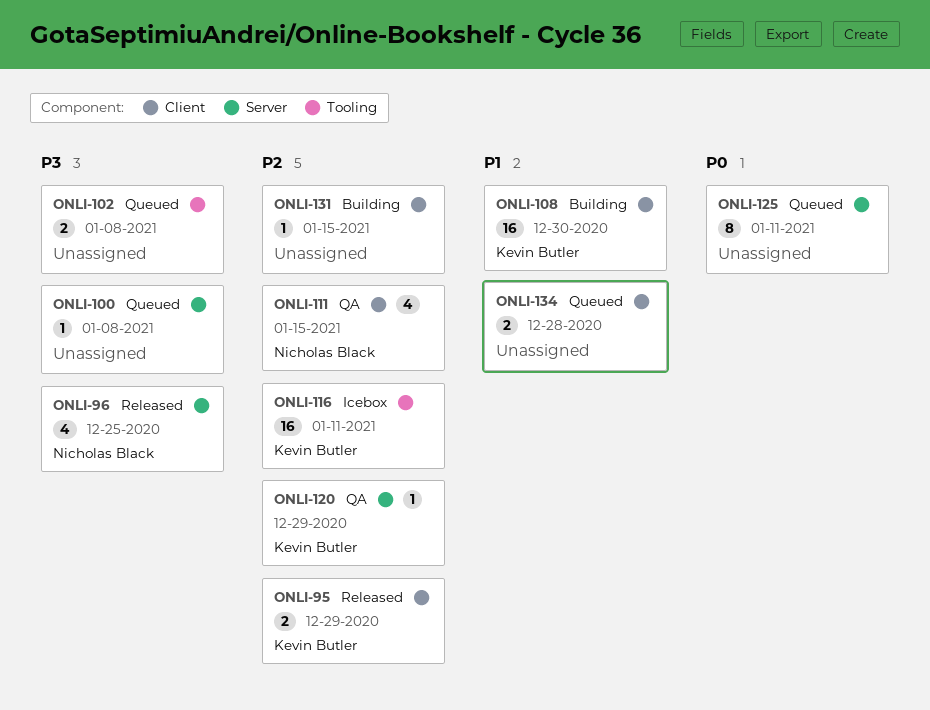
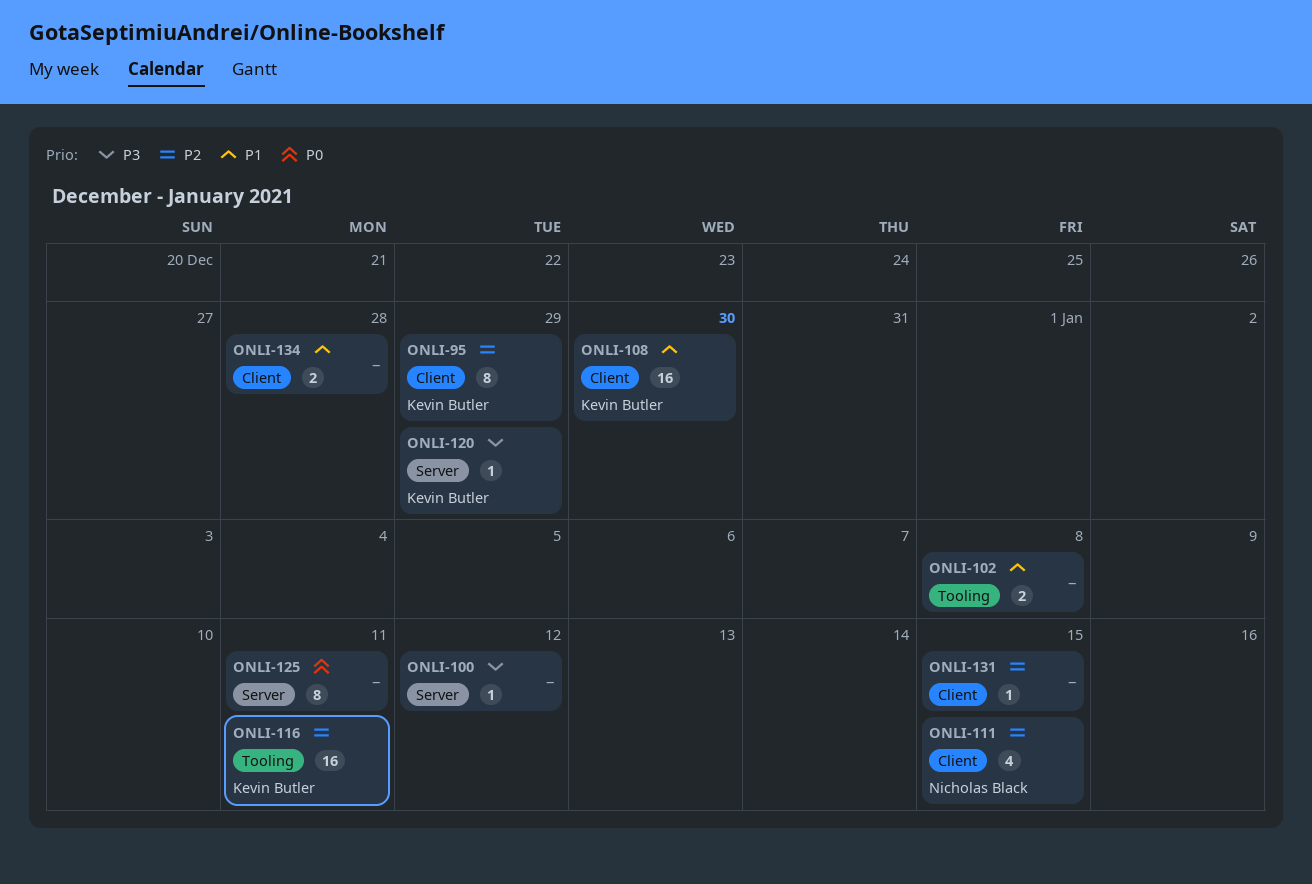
ONLI-95, estimate: 2 -> 8
ONLI-96: present -> none
ONLI-100, due: Jan 8 -> Jan 12
ONLI-102, priority: P3 -> P1
ONLI-120, priority: P2 -> P3

